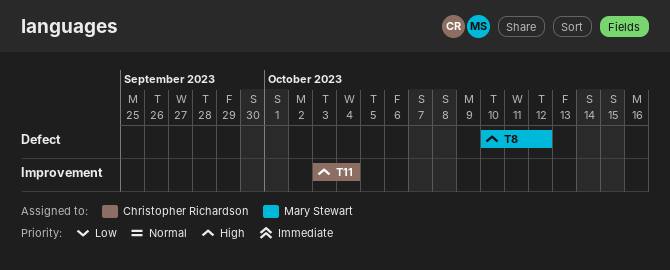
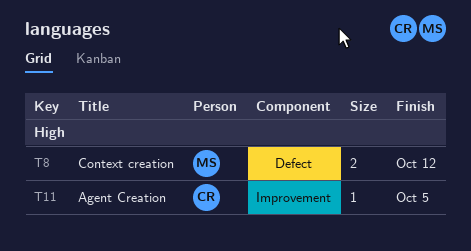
T11, due: Oct 4 -> Oct 5

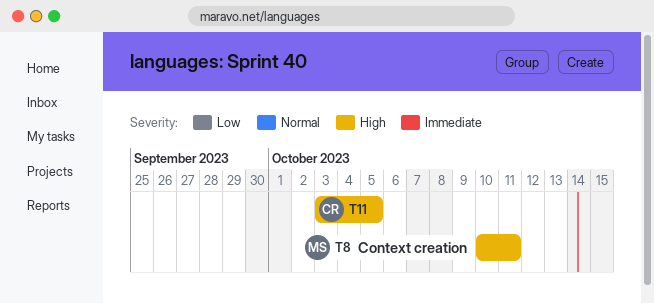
T8, due: Oct 12 -> Oct 11

